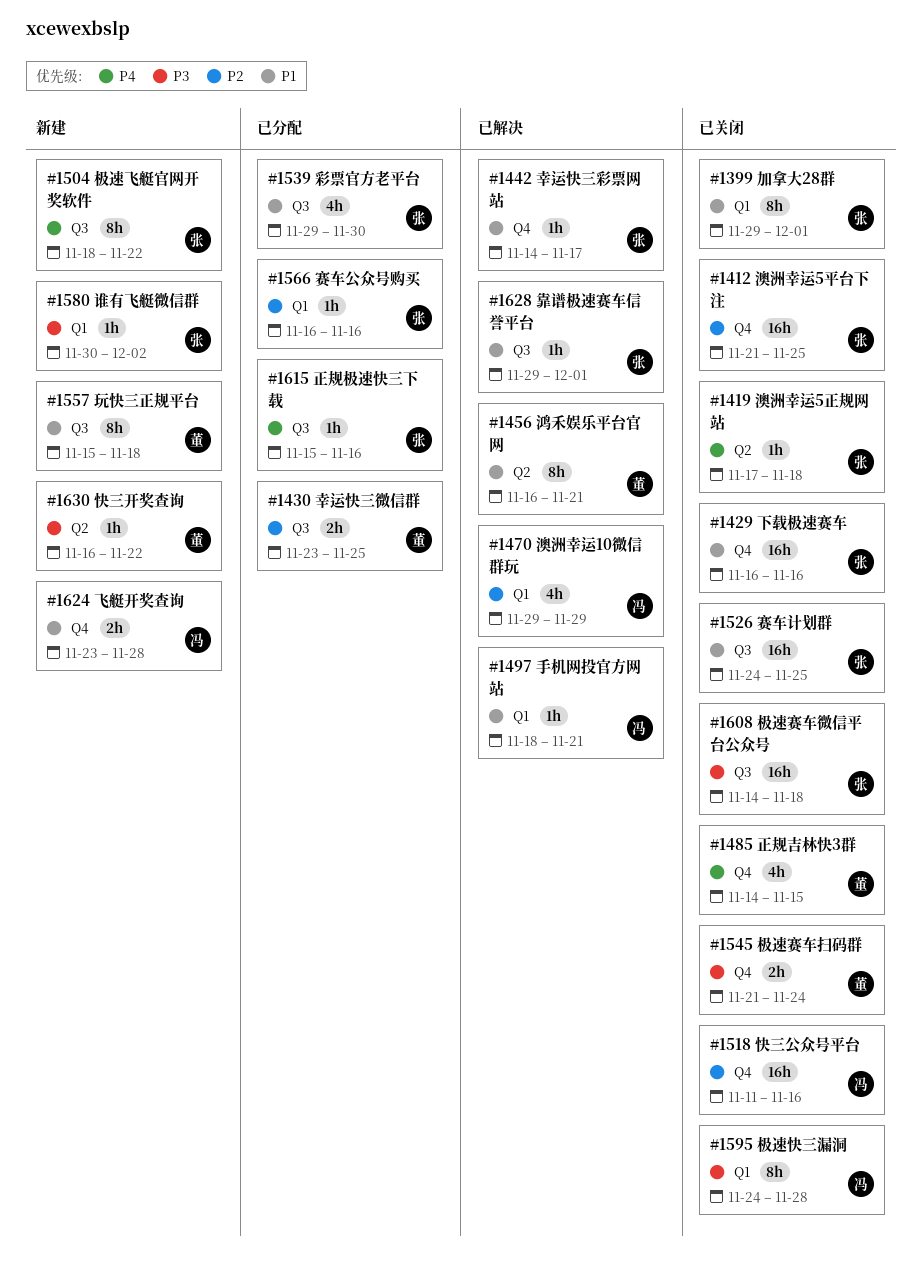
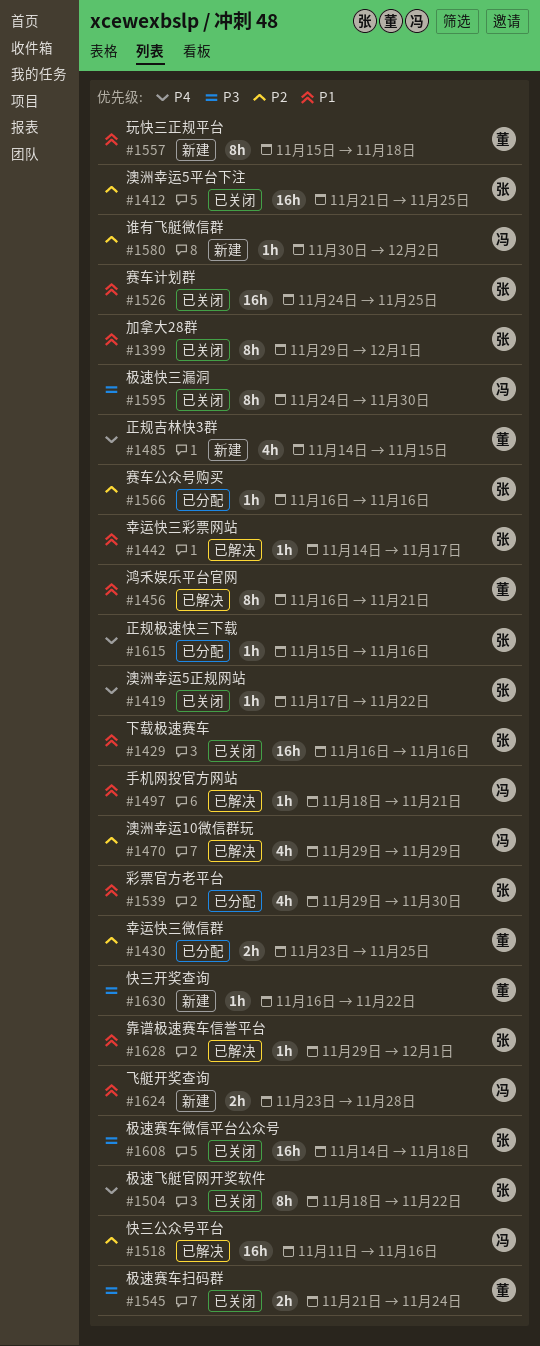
#1419, due: Nov 18 -> Nov 22
#1485, status: 已关闭 -> 新建
#1504, status: 新建 -> 已关闭
#1518, status: 已关闭 -> 已解决
#1580, owner: 张 -> 冯
#1580, priority: P3 -> P2
#1595, due: Nov 28 -> Nov 30

